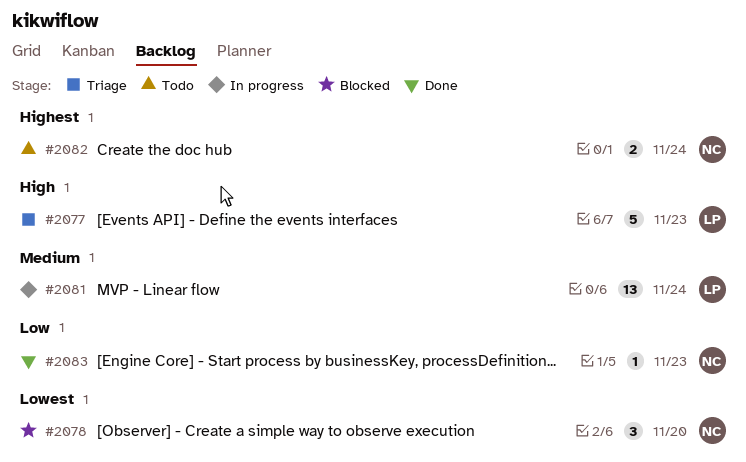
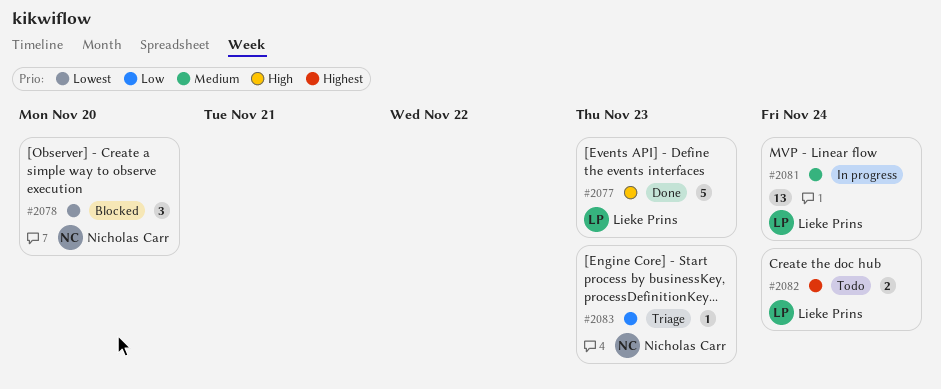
#2077, status: Triage -> Done
#2082, owner: Nicholas Carr -> Lieke Prins
#2083, status: Done -> Triage

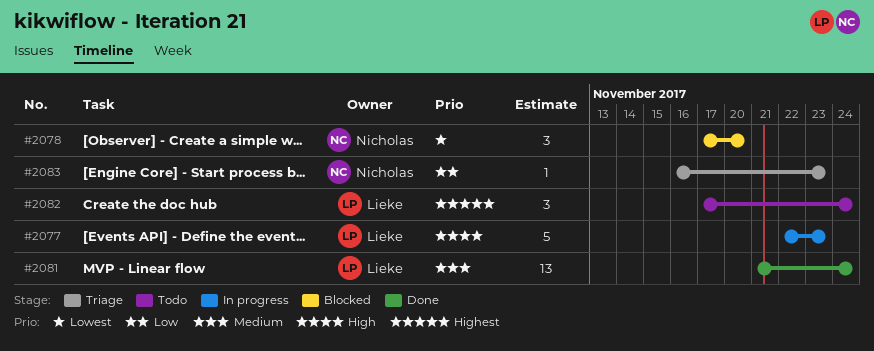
#2077, status: Done -> In progress
#2081, status: In progress -> Done
#2082, estimate: 2 -> 3

